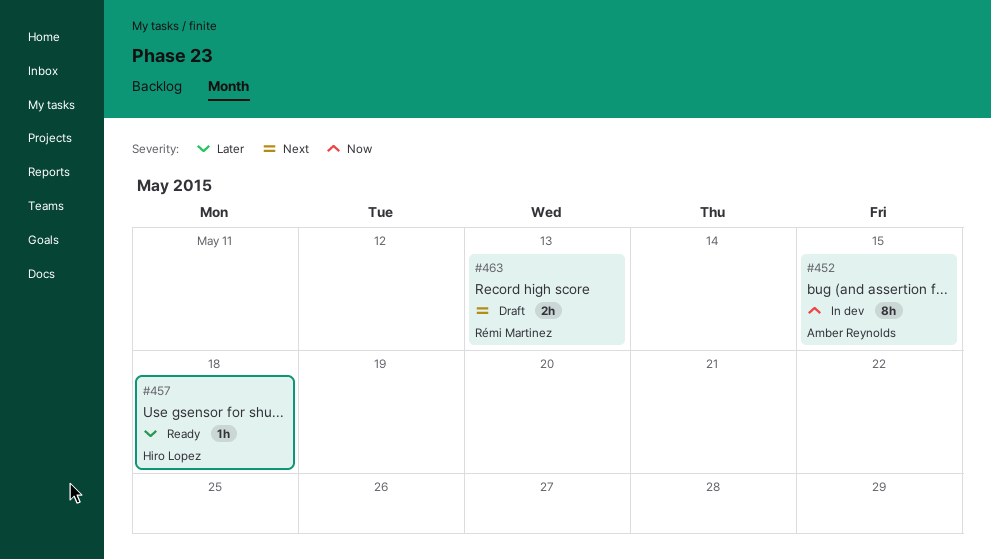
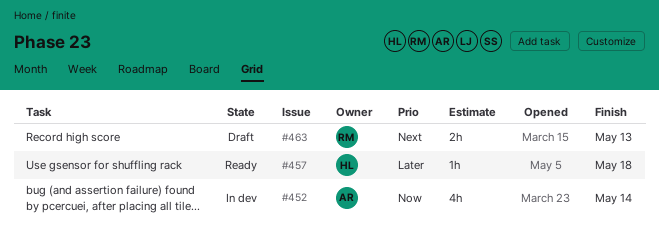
#452, estimate: 8h -> 4h
#452, due: May 15 -> May 14

